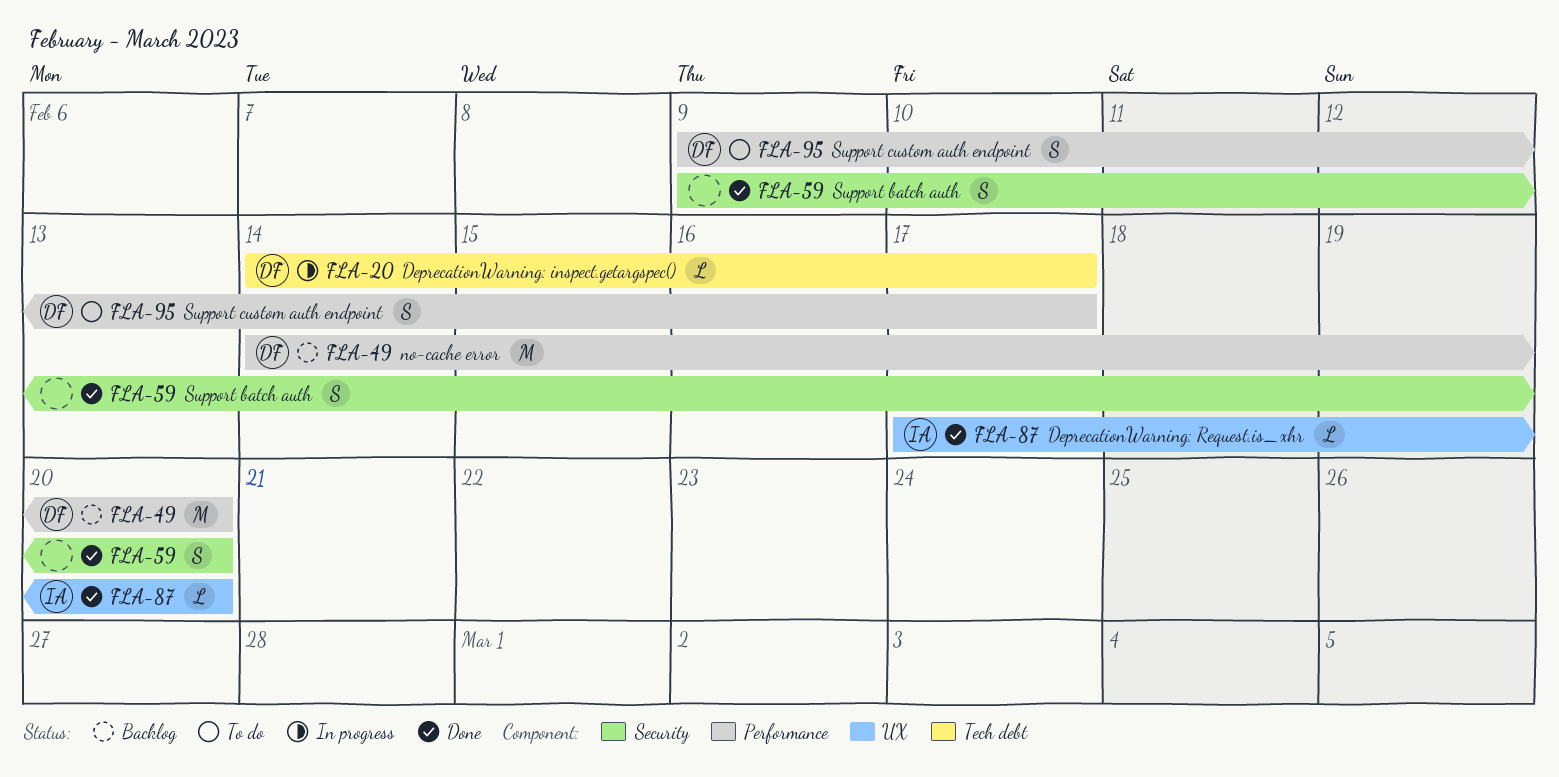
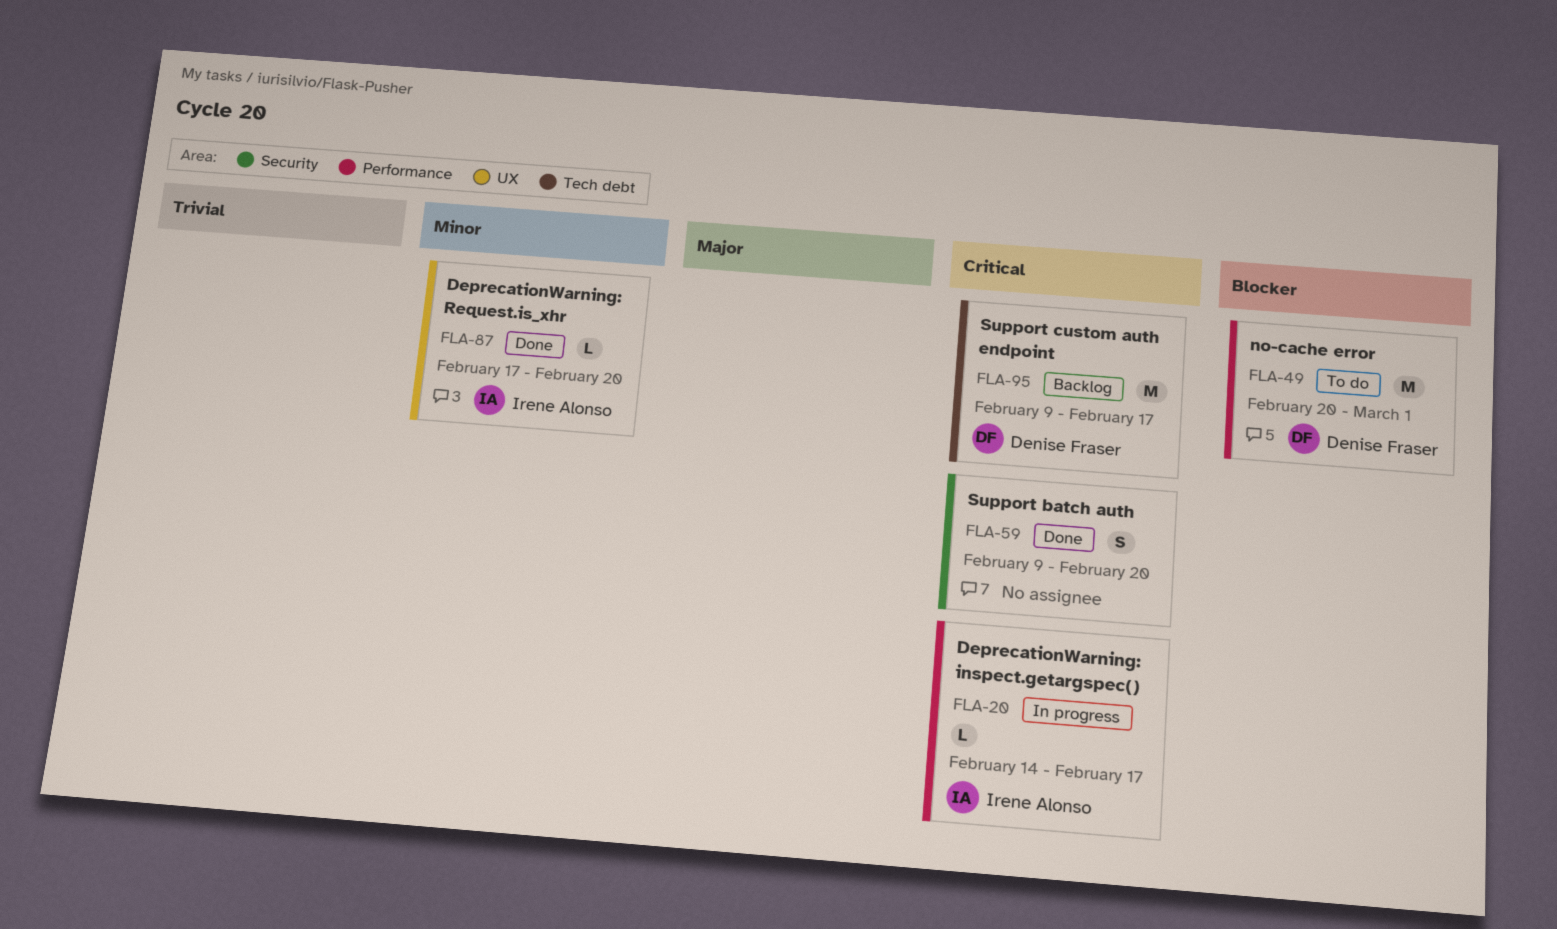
FLA-20, owner: Denise Fraser -> Irene Alonso
FLA-20, label: Tech debt -> Performance
FLA-49, status: Backlog -> To do
FLA-49, start: Feb 14 -> Feb 20
FLA-49, due: Feb 20 -> Mar 1
FLA-95, status: To do -> Backlog
FLA-95, label: Performance -> Tech debt
FLA-95, estimate: S -> M

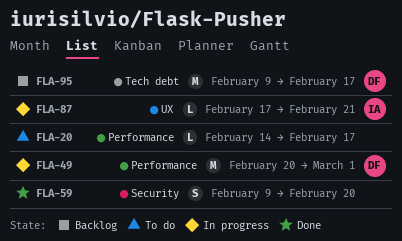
FLA-20, status: In progress -> To do
FLA-20, owner: Irene Alonso -> none
FLA-49, status: To do -> In progress
FLA-87, status: Done -> In progress
FLA-87, due: Feb 20 -> Feb 21

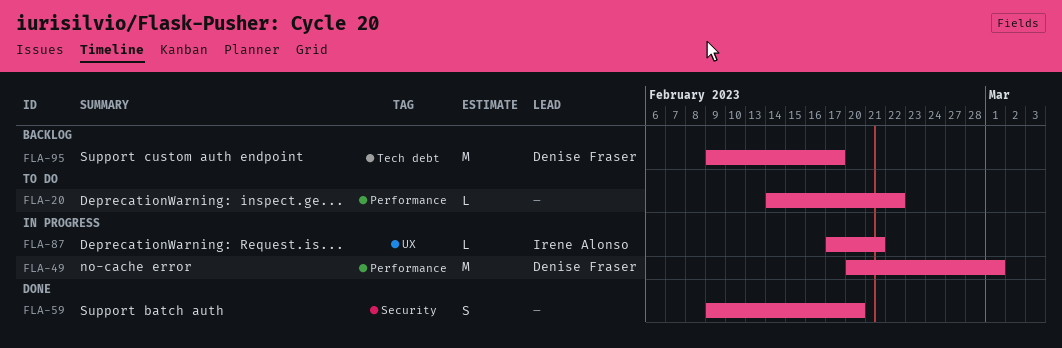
FLA-20, due: Feb 17 -> Feb 22

